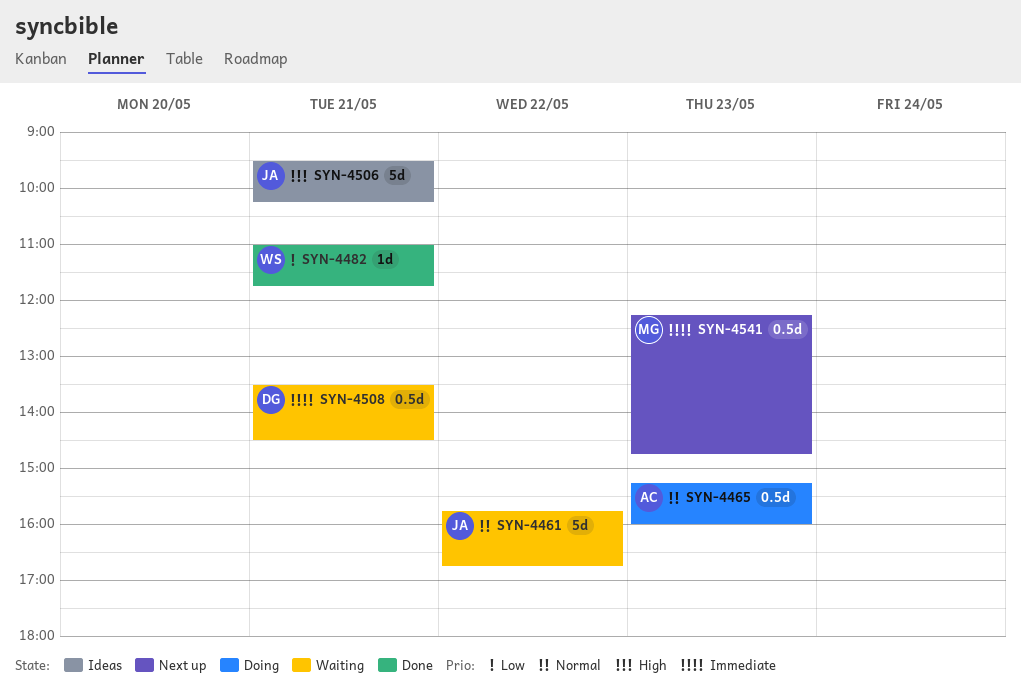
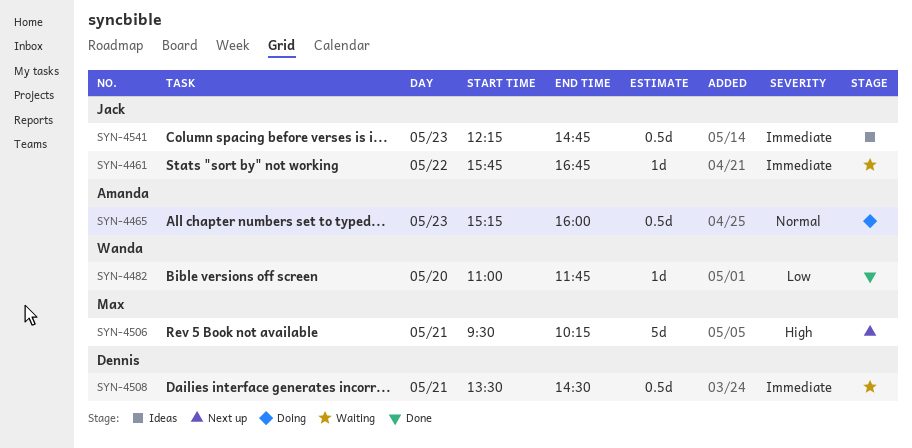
SYN-4461, priority: Normal -> Immediate
SYN-4461, estimate: 5d -> 1d
SYN-4482, day: May 21 -> May 20
SYN-4506, status: Ideas -> Next up
SYN-4506, owner: Jack -> Max
SYN-4541, status: Next up -> Ideas
SYN-4541, owner: Max -> Jack

